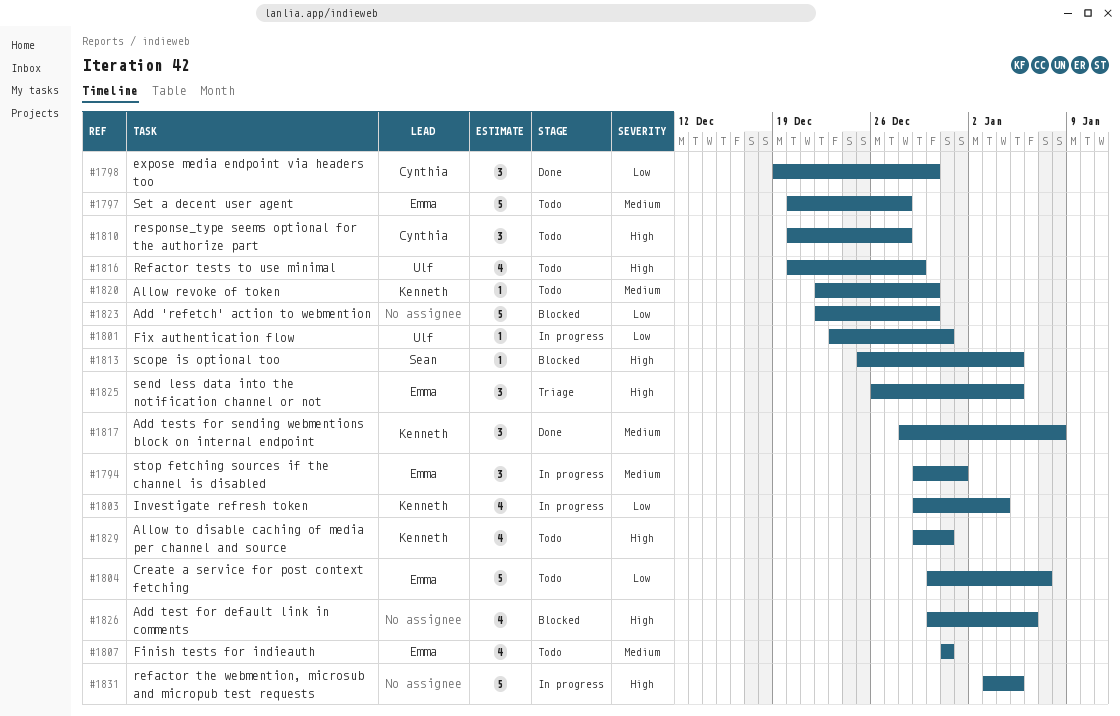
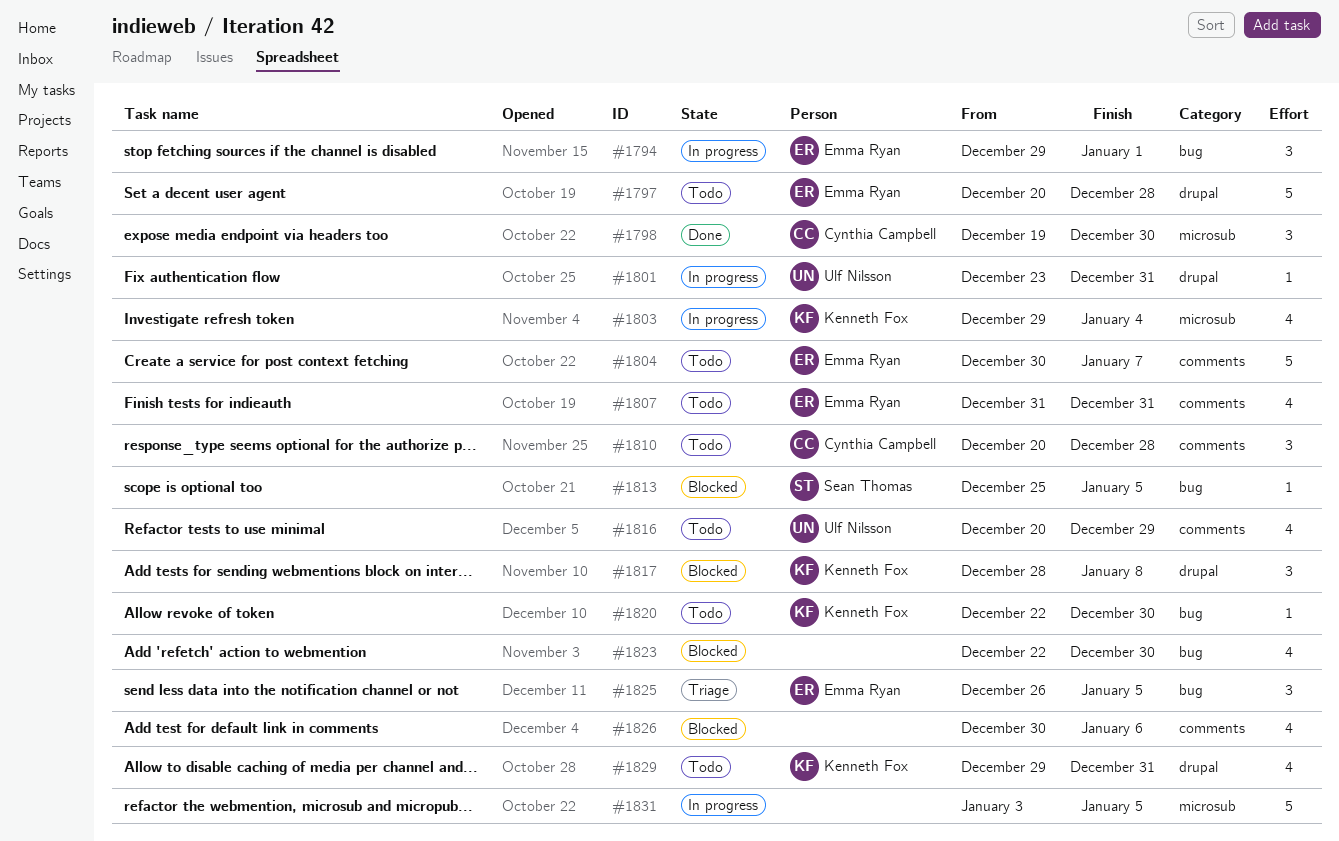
#1817, status: Done -> Blocked
#1823, estimate: 5 -> 4

